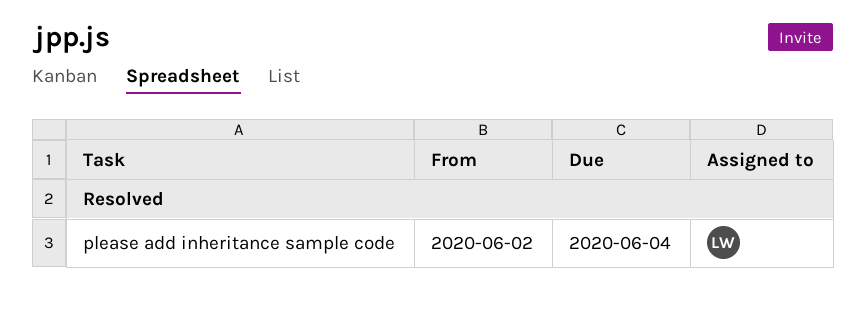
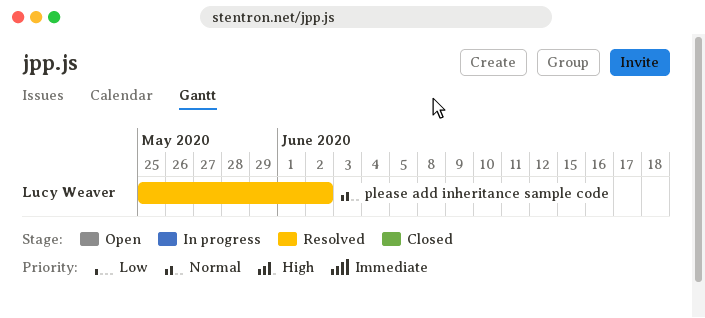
please add inheritance sample code, start: Jun 2 -> May 25
please add inheritance sample code, due: Jun 4 -> Jun 2

